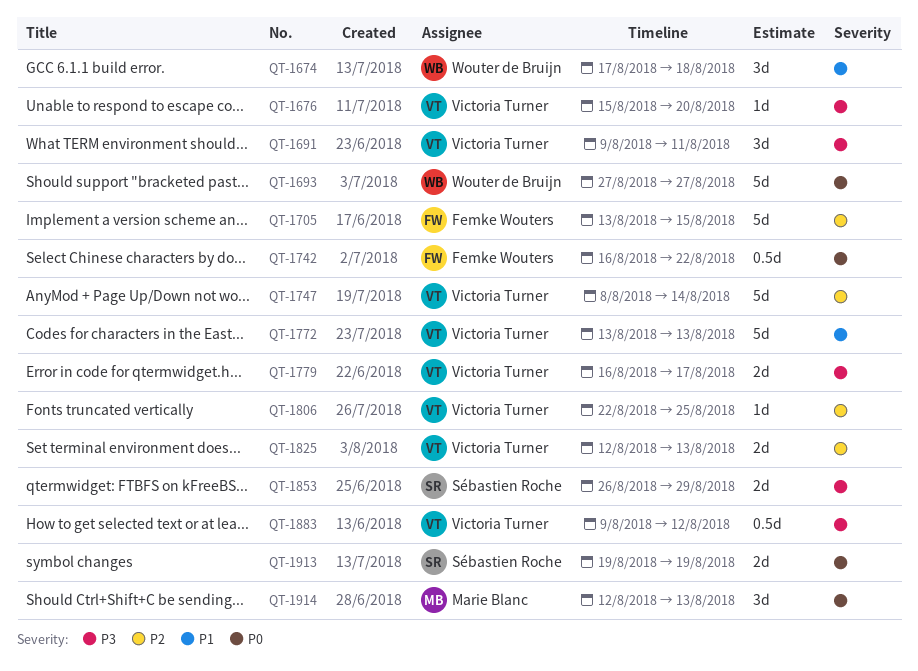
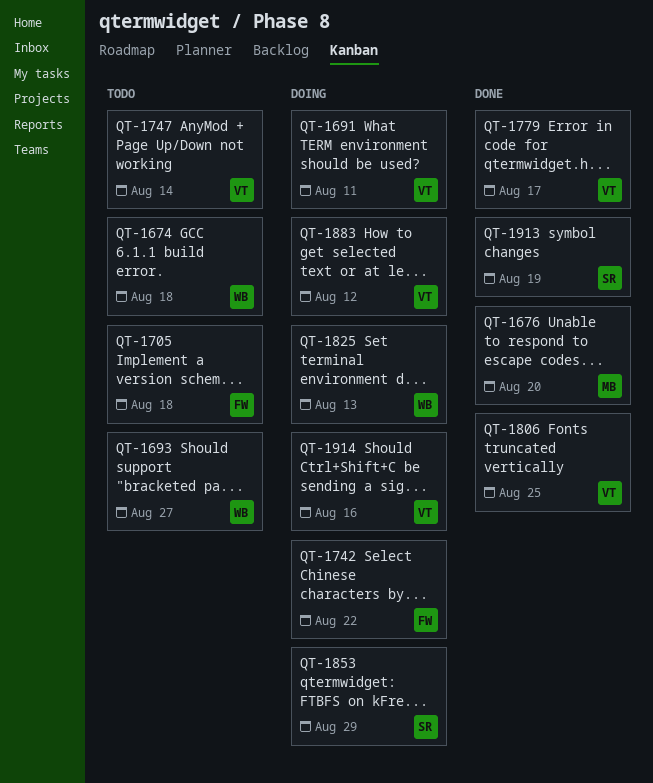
QT-1676, owner: Victoria Turner -> Marie Blanc
QT-1705, due: Aug 15 -> Aug 18
QT-1772: present -> none
QT-1825, owner: Victoria Turner -> Wouter de Bruijn
QT-1914, owner: Marie Blanc -> Victoria Turner
QT-1914, due: Aug 13 -> Aug 16

